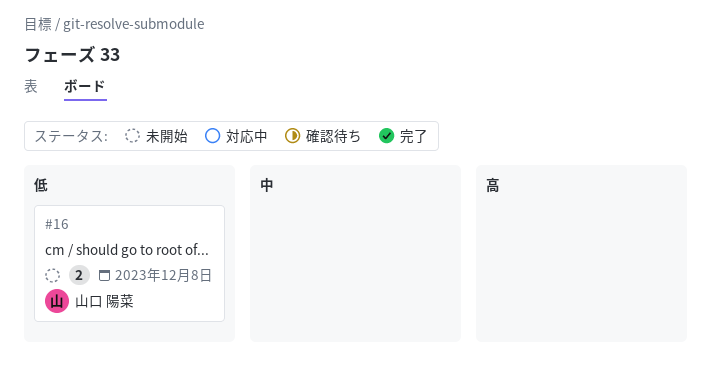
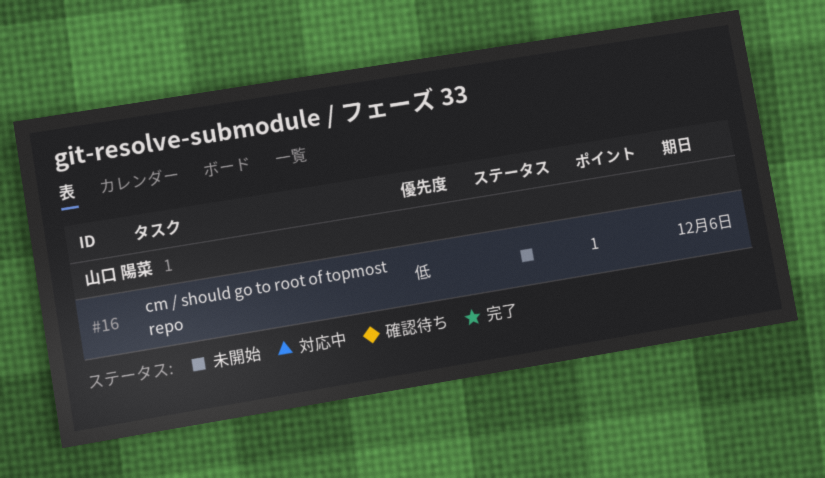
#16, estimate: 2 -> 1
#16, due: Dec 8 -> Dec 6

